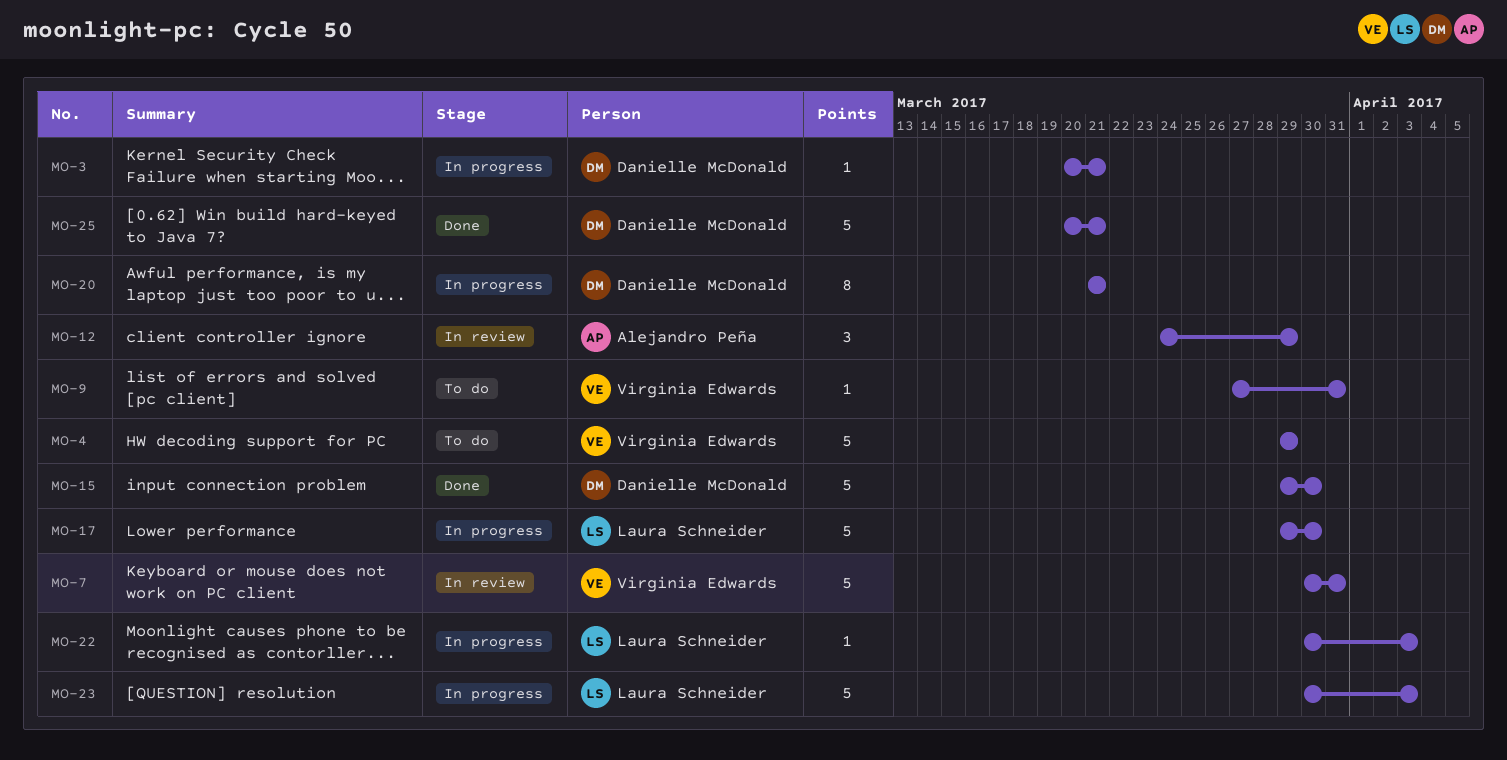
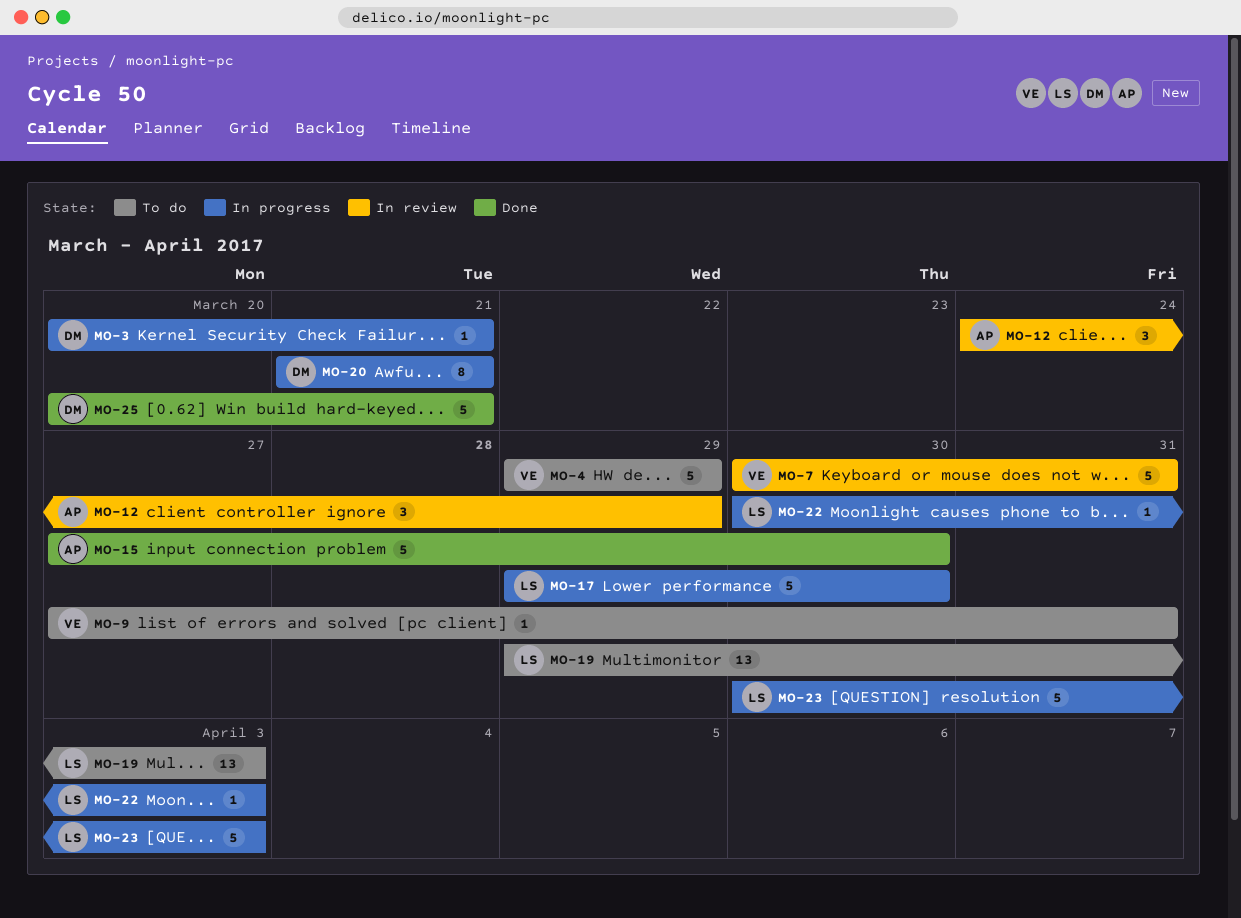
MO-15, owner: Danielle McDonald -> Alejandro Peña
MO-15, start: Mar 29 -> Mar 27
MO-19: none -> present

